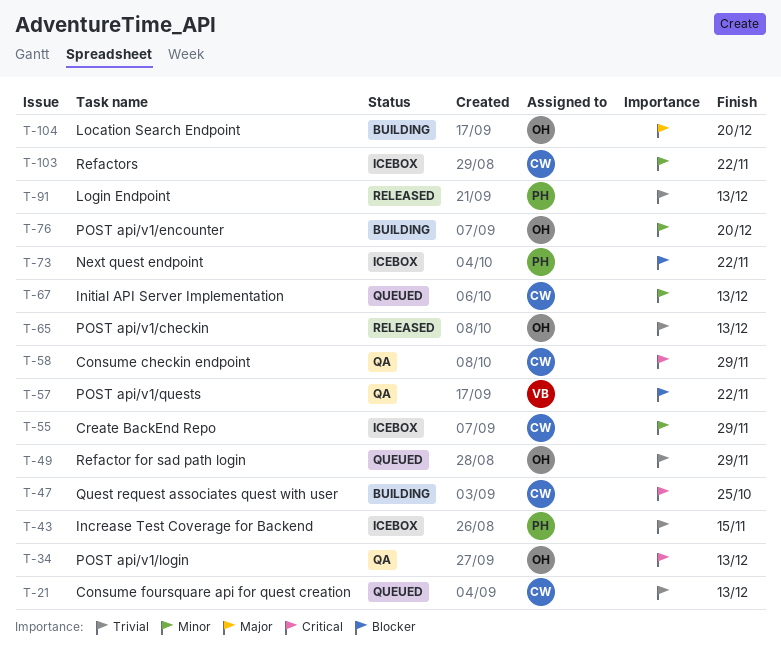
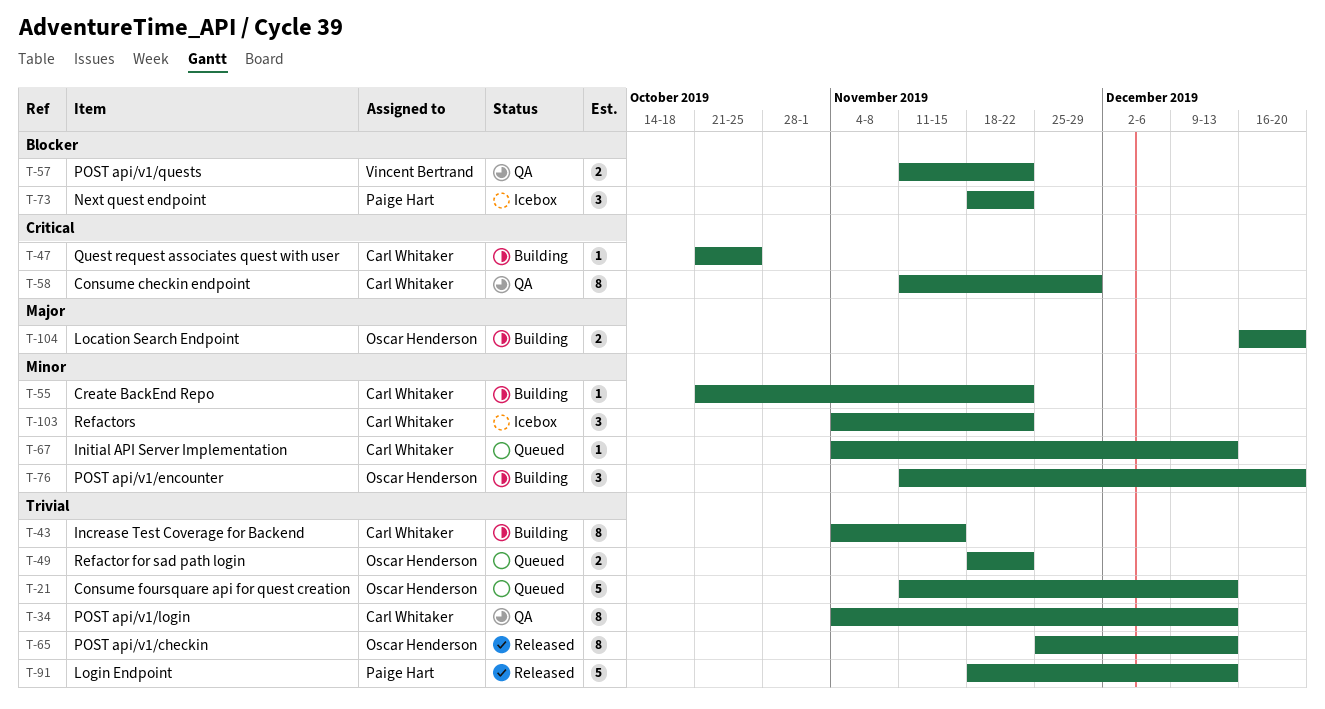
T-21, owner: Carl Whitaker -> Oscar Henderson
T-34, owner: Oscar Henderson -> Carl Whitaker
T-34, priority: Critical -> Trivial
T-43, status: Icebox -> Building
T-43, owner: Paige Hart -> Carl Whitaker
T-49, due: Nov 29 -> Nov 22
T-55, status: Icebox -> Building
T-55, due: Nov 29 -> Nov 22

